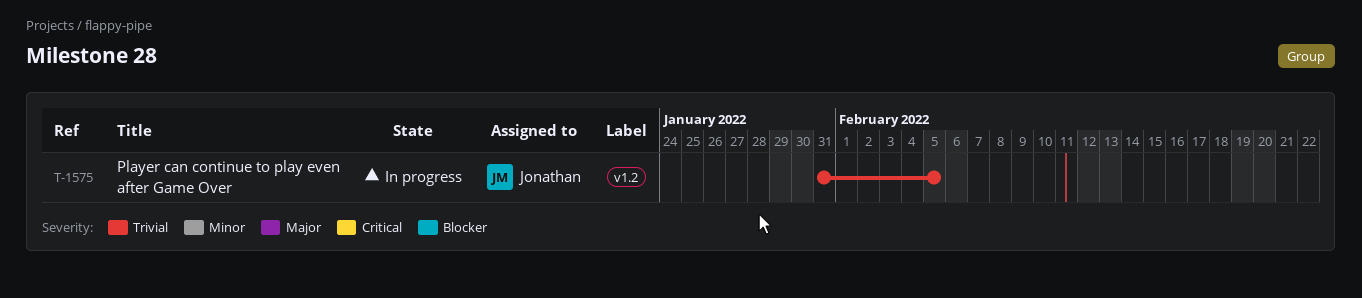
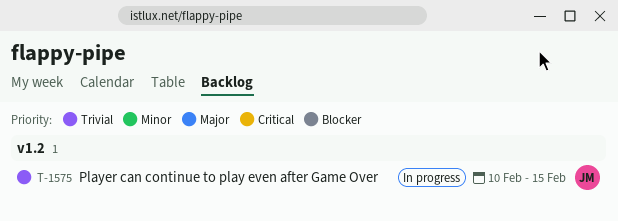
T-1575, start: Jan 31 -> Feb 10
T-1575, due: Feb 5 -> Feb 15

